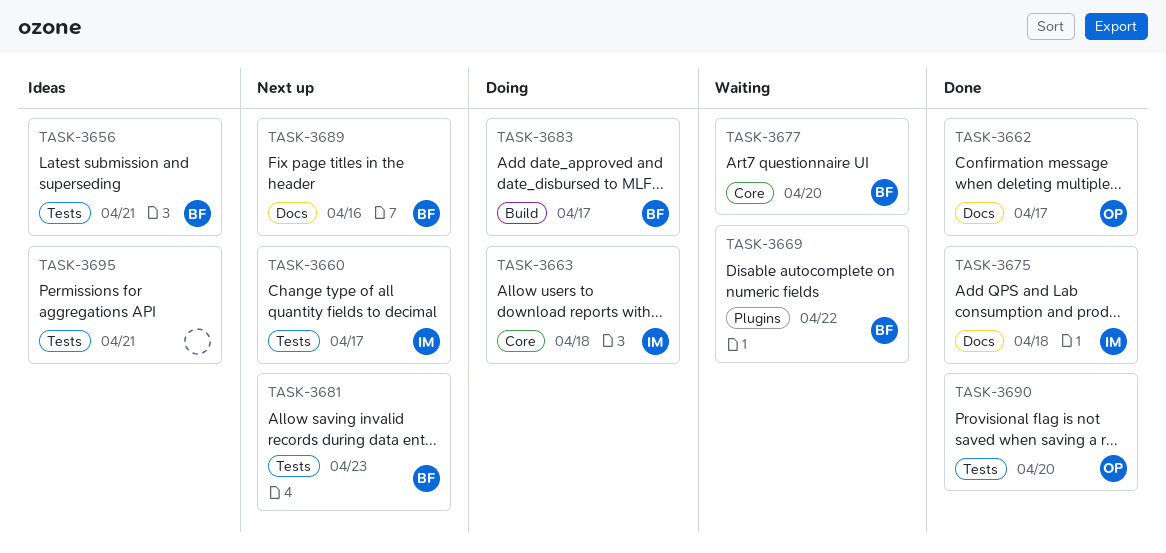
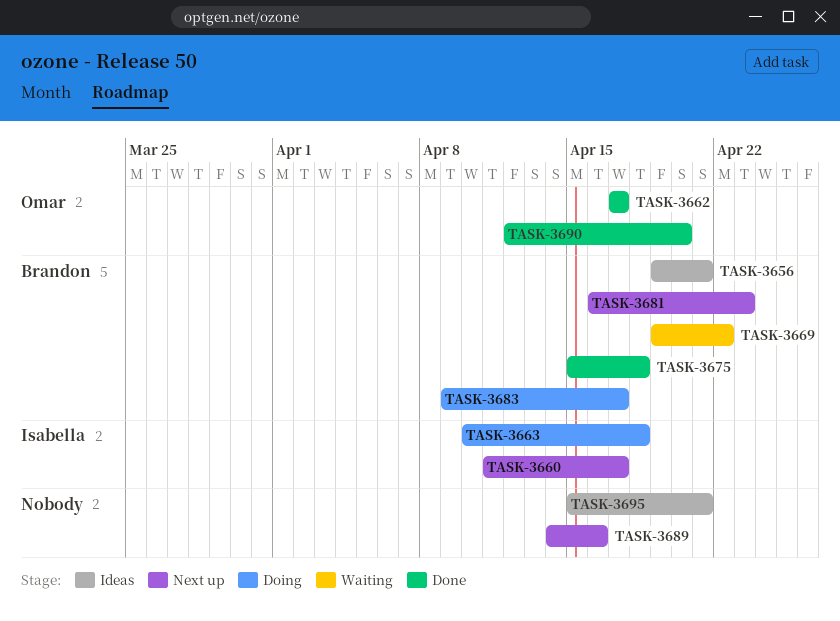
TASK-3675, owner: Isabella -> Brandon
TASK-3677: present -> none
TASK-3689, owner: Brandon -> none

